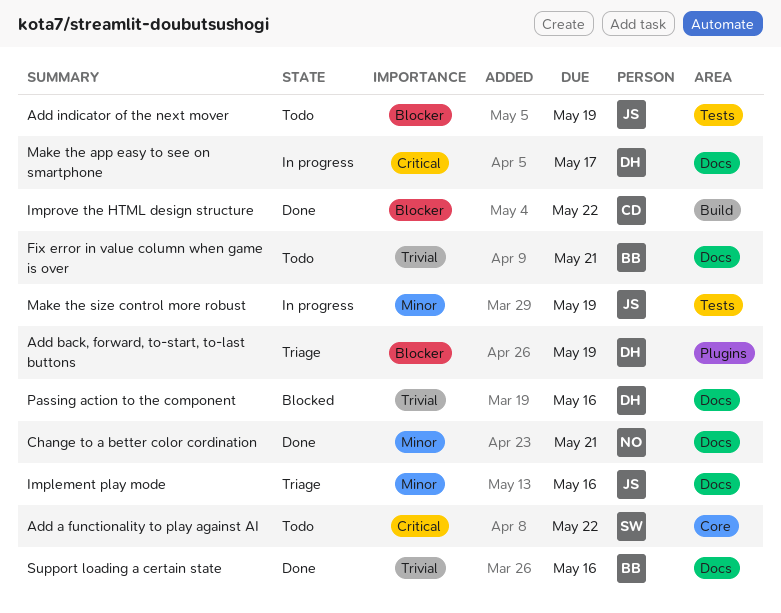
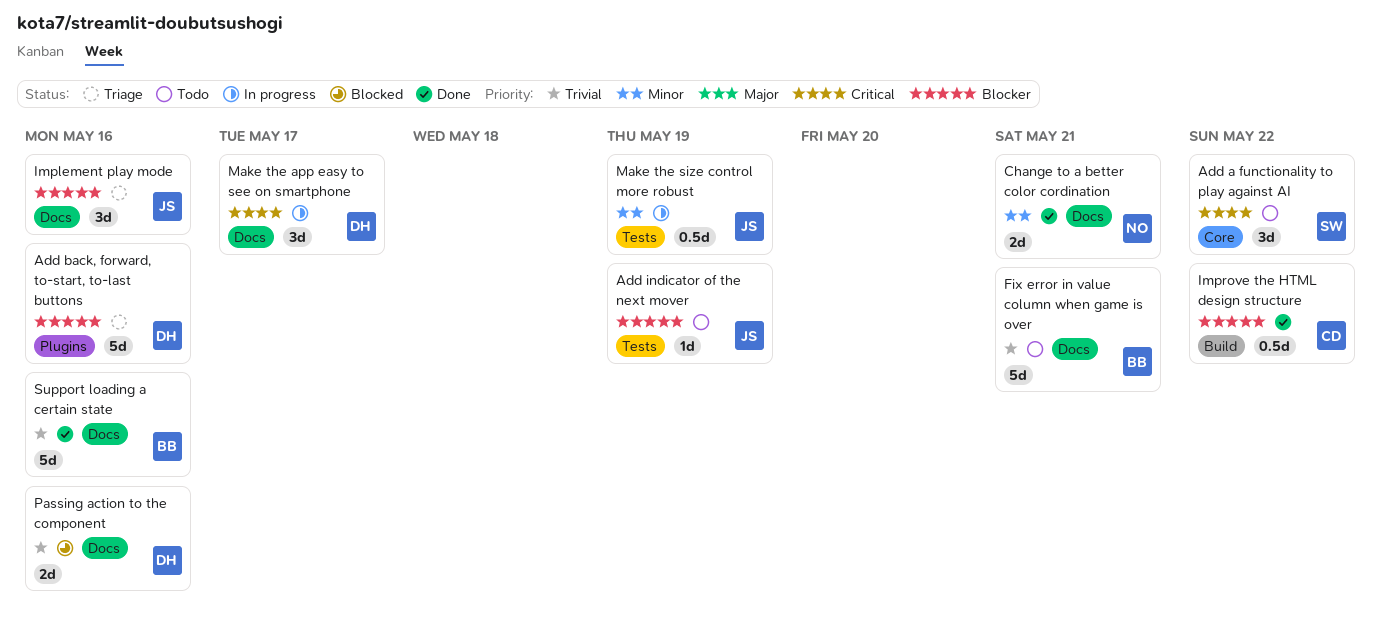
Add back, forward, to-start, to-last buttons, due: May 19 -> May 16
Implement play mode, priority: Minor -> Blocker

